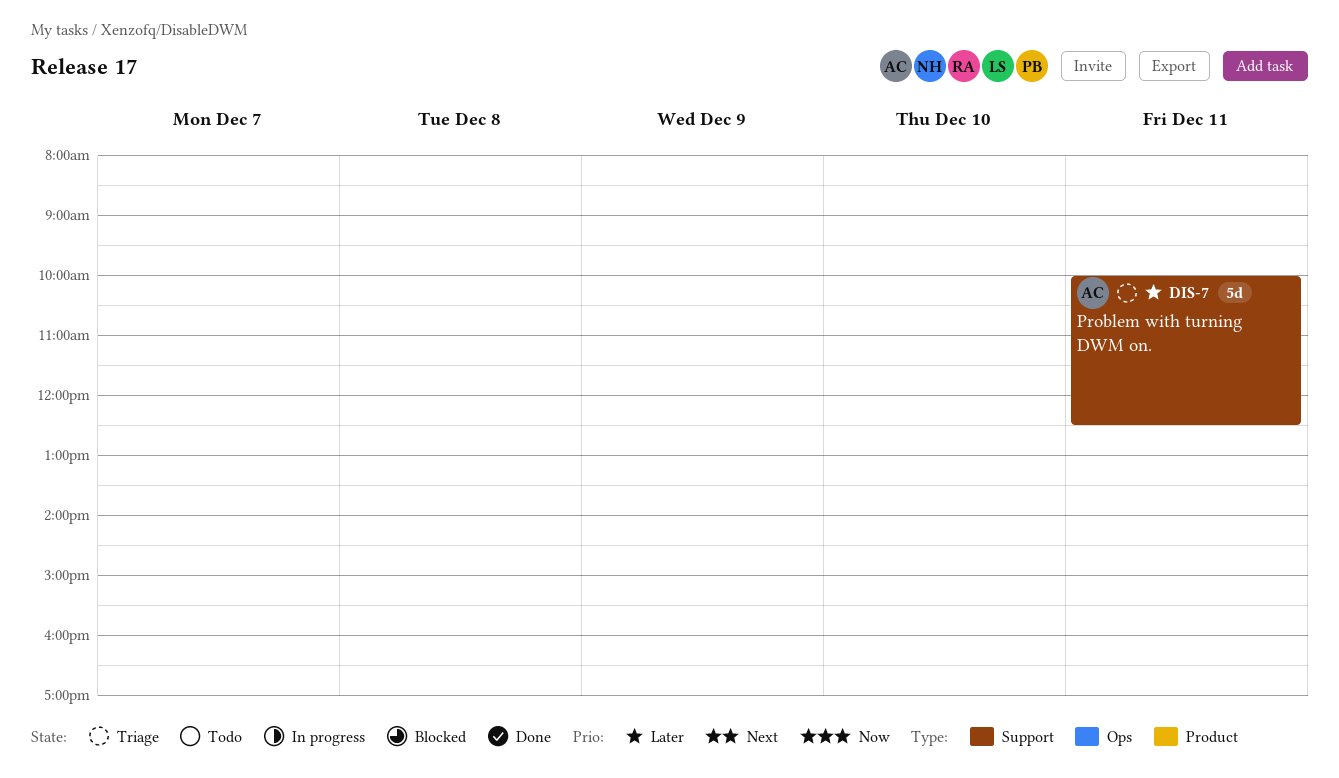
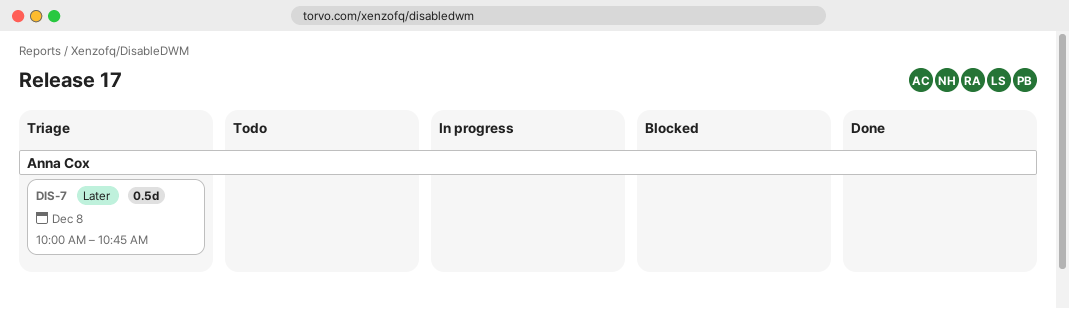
DIS-7, estimate: 5d -> 0.5d
DIS-7, day: Dec 11 -> Dec 8
DIS-7, ends: 12:30 -> 10:45

